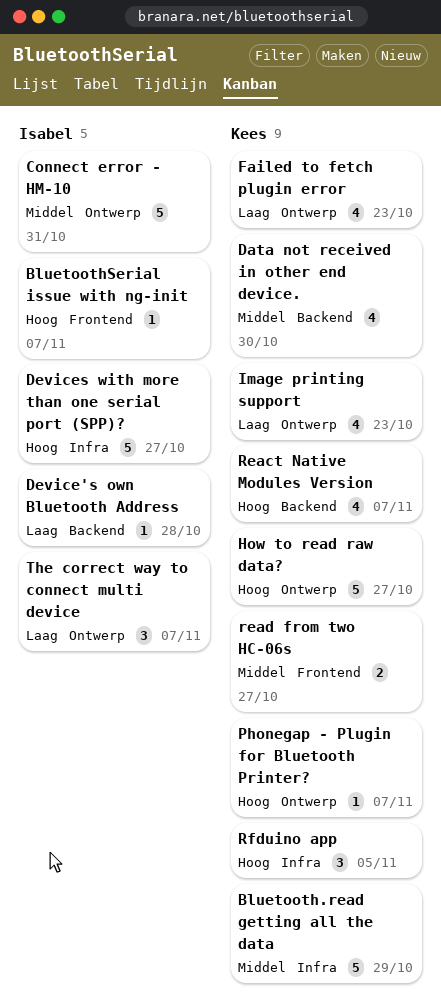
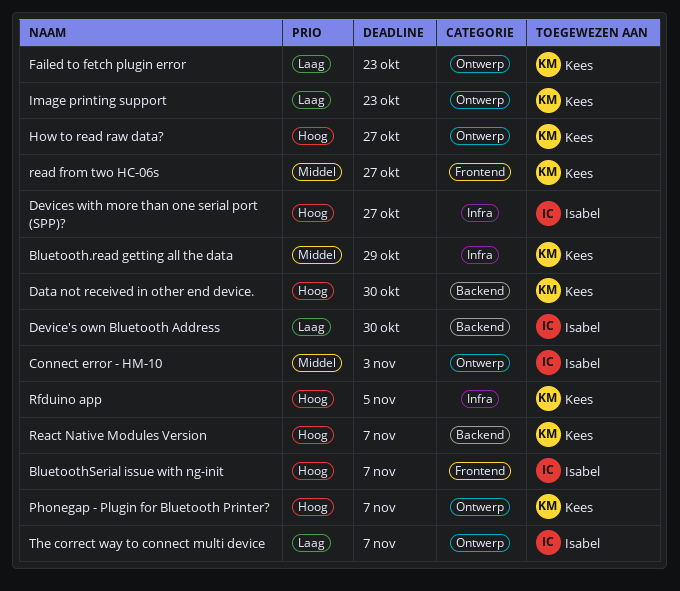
Connect error - HM-10, due: Oct 31 -> Nov 3
Data not received in other end device., priority: Middel -> Hoog
Device's own Bluetooth Address, due: Oct 28 -> Oct 30

